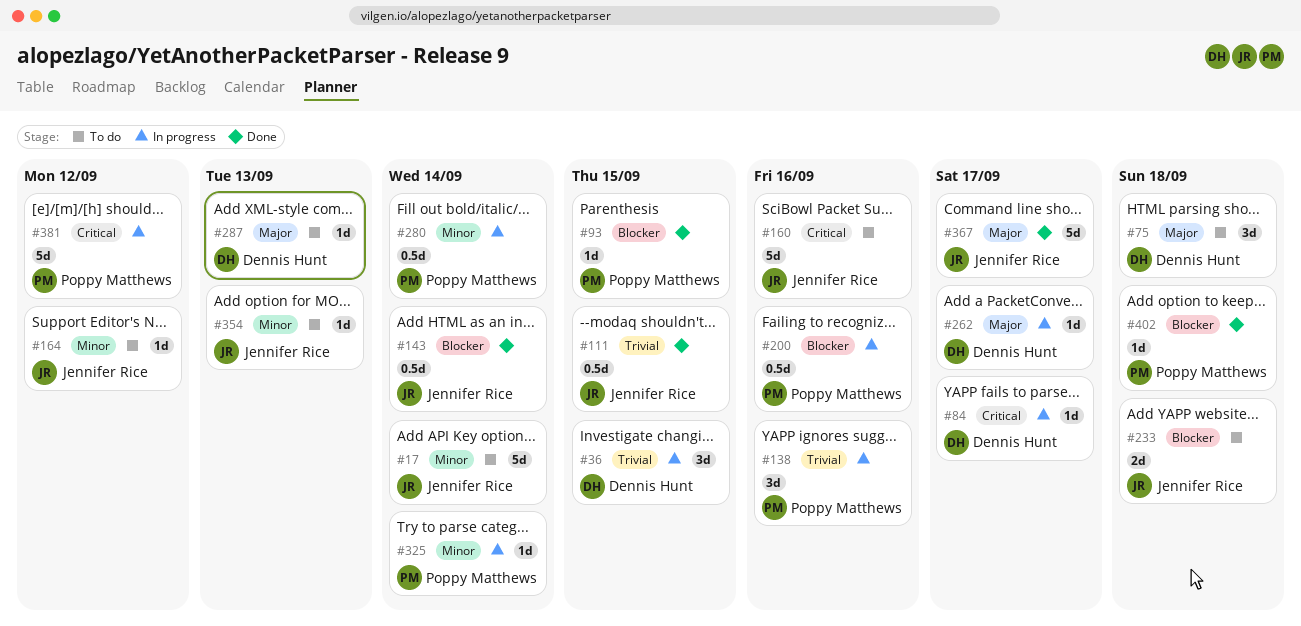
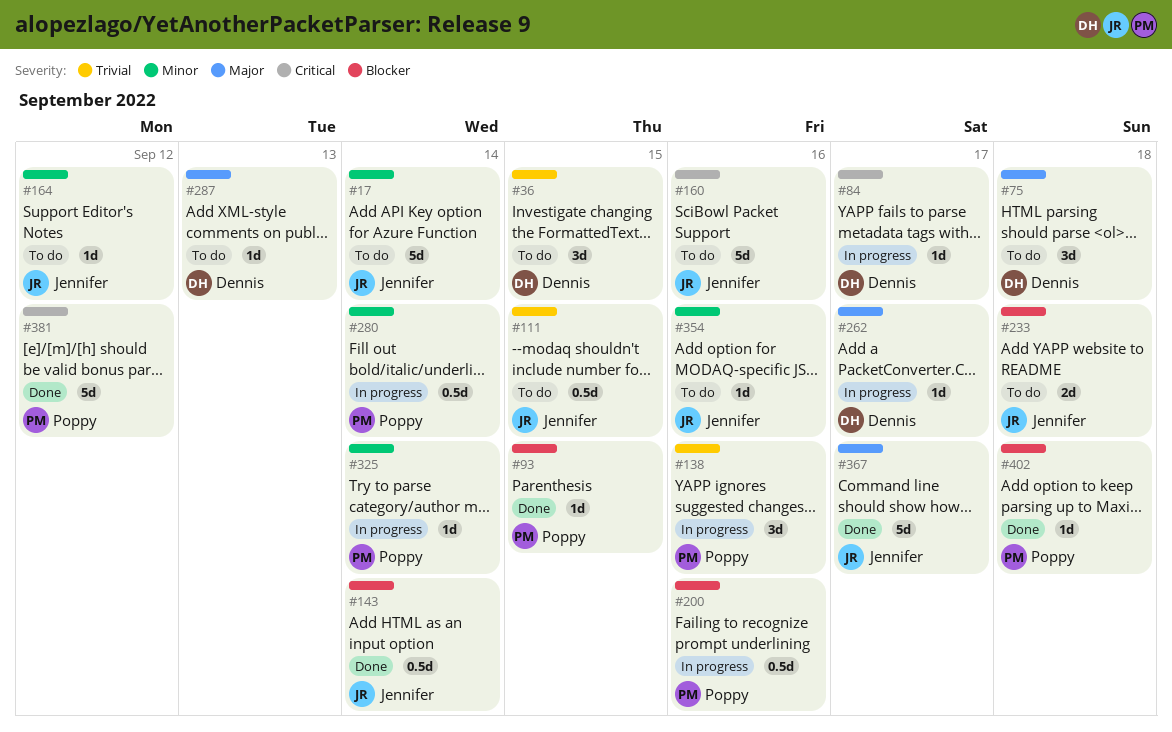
#36, status: In progress -> To do
#111, status: Done -> To do
#354, due: Sep 13 -> Sep 16
#381, status: In progress -> Done

